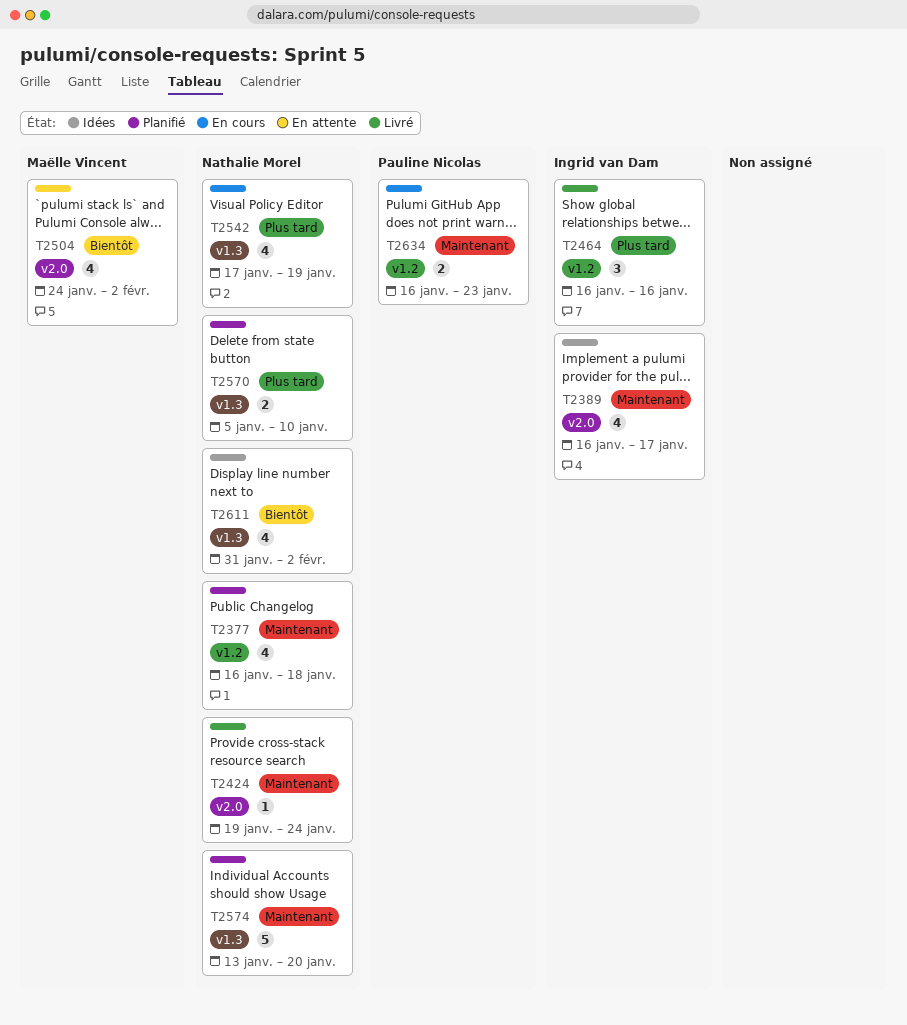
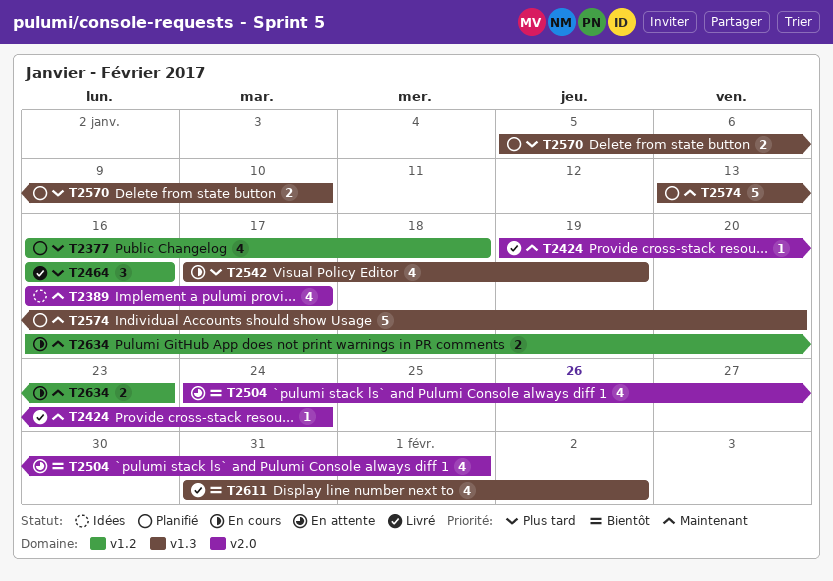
T2377, priority: Maintenant -> Plus tard
T2504, due: Feb 2 -> Feb 1
T2611, status: Idées -> Livré

